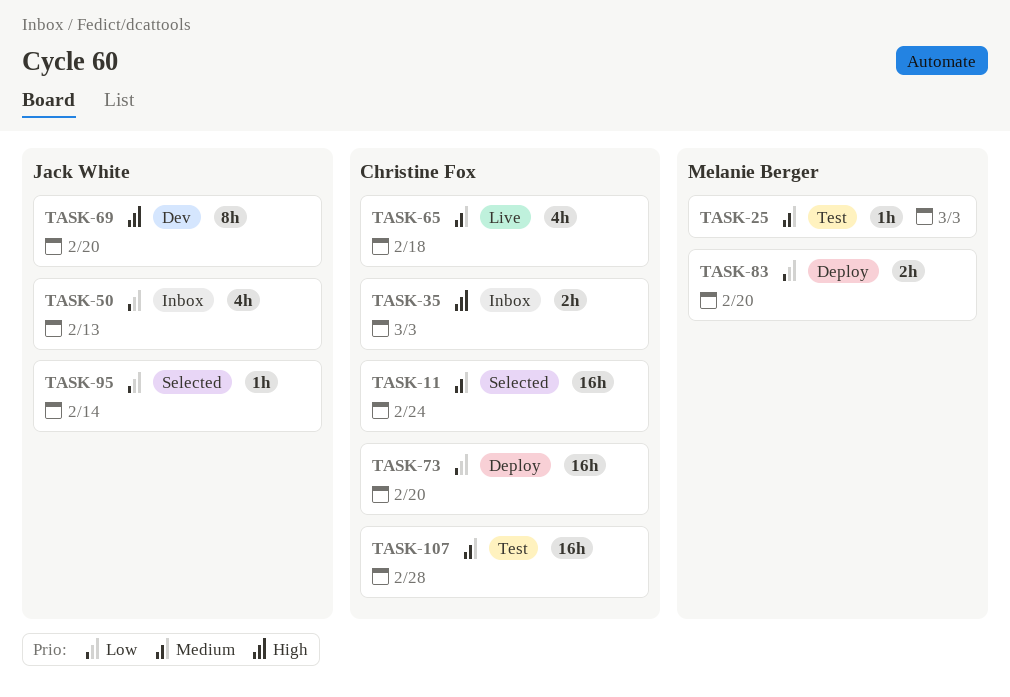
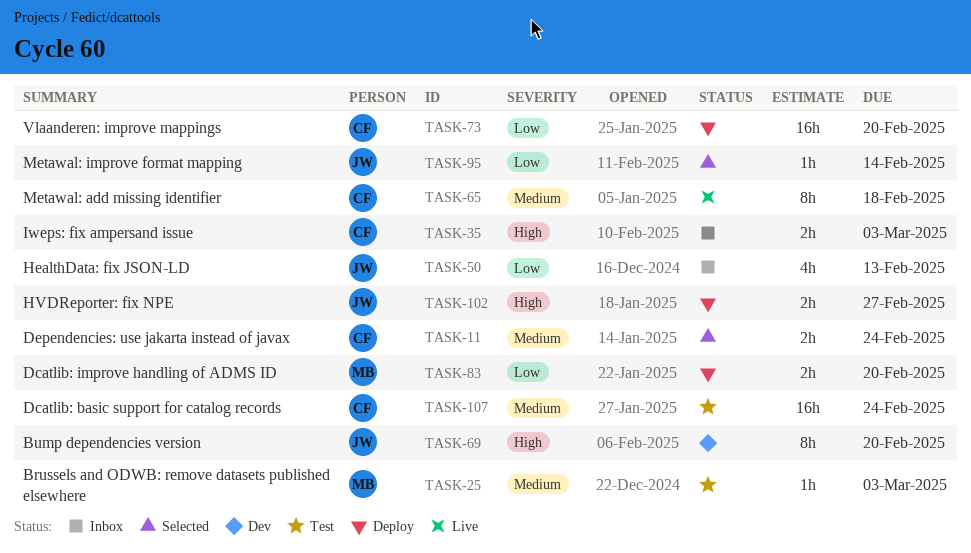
TASK-11, estimate: 16h -> 2h
TASK-65, estimate: 4h -> 8h
TASK-102: none -> present
TASK-107, due: Feb 28 -> Feb 24

